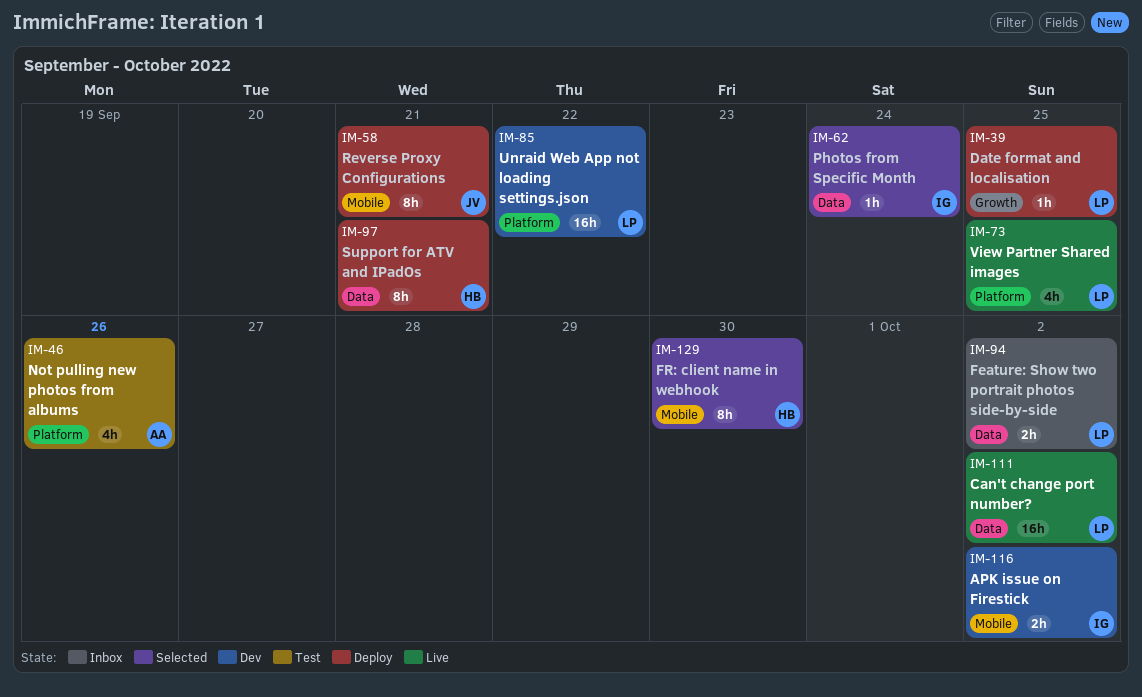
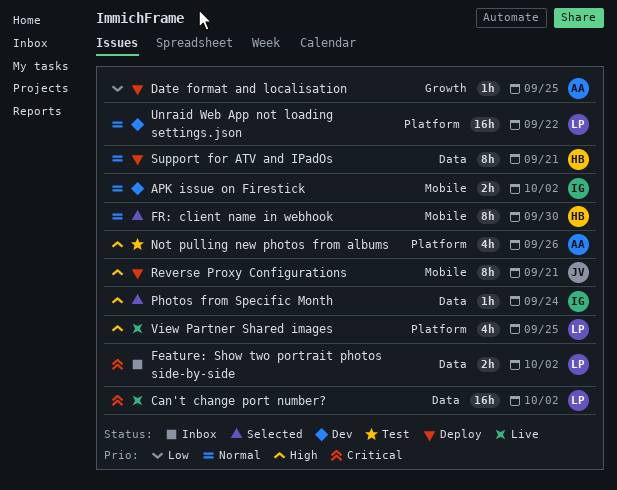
Date format and localisation, owner: LP -> AA

